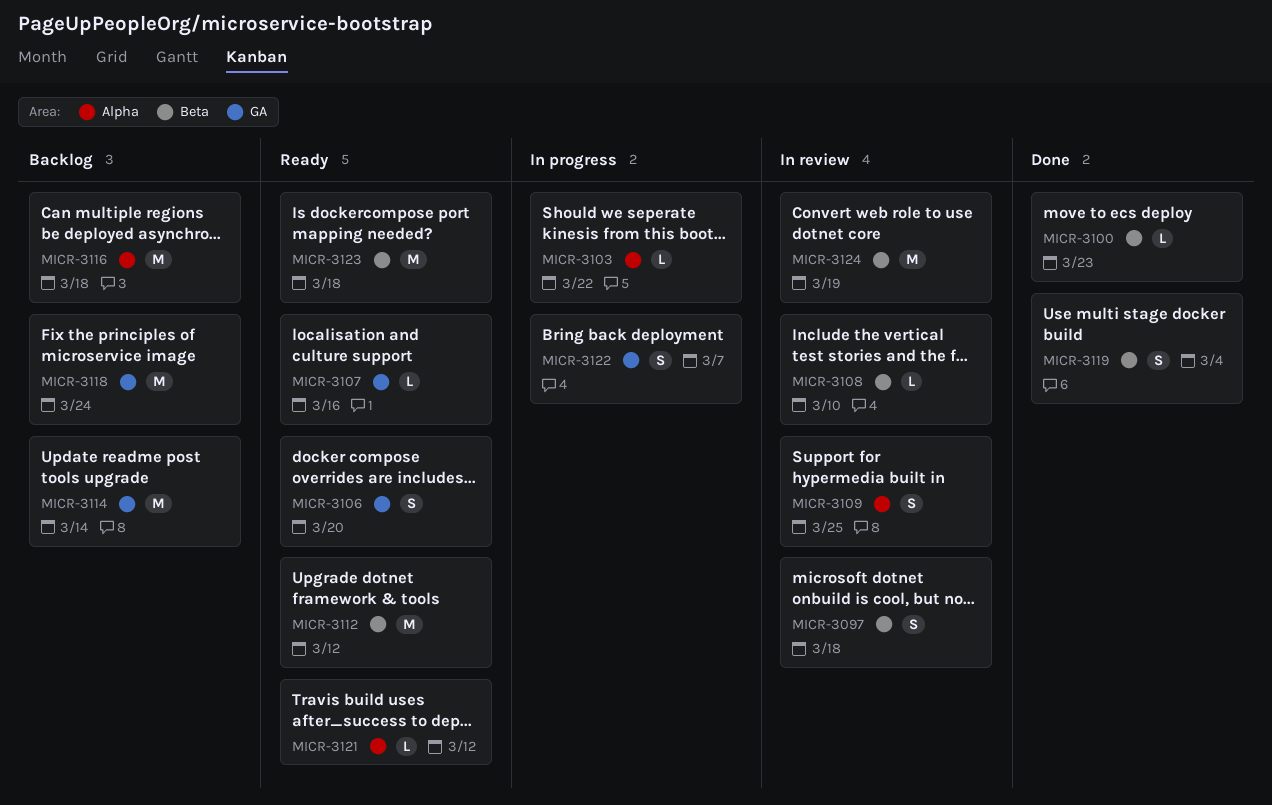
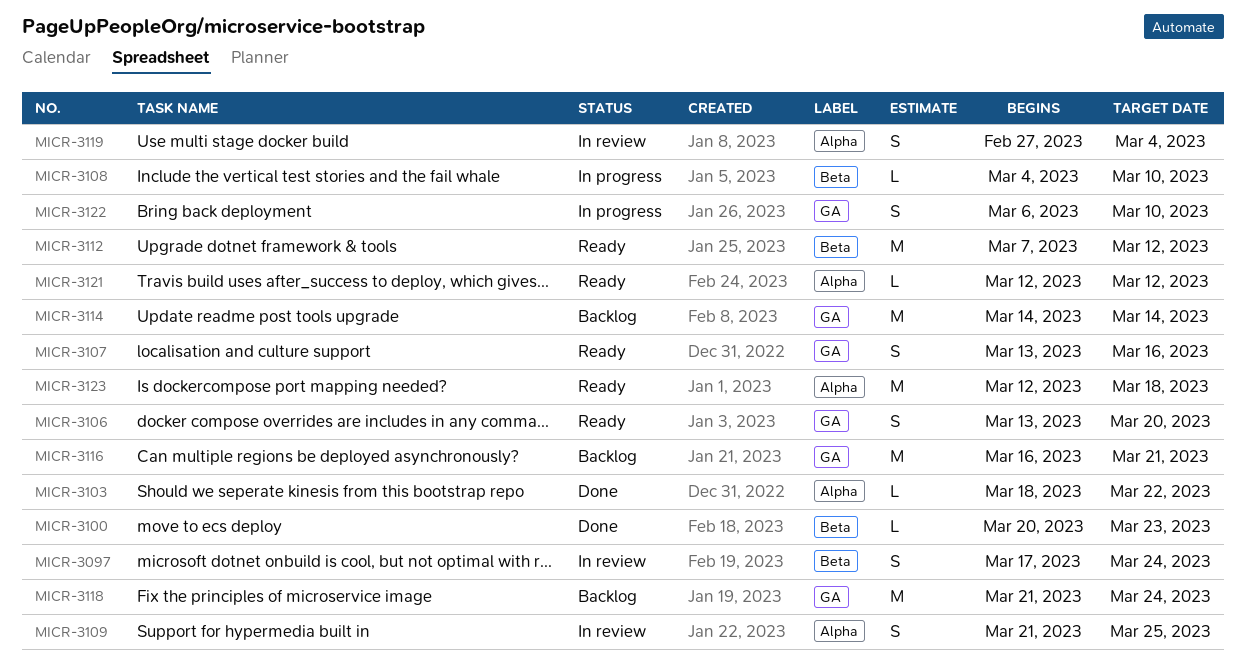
MICR-3097, due: Mar 18 -> Mar 24
MICR-3103, status: In progress -> Done
MICR-3107, estimate: L -> S
MICR-3108, status: In review -> In progress
MICR-3116, label: Alpha -> GA
MICR-3116, due: Mar 18 -> Mar 21
MICR-3119, status: Done -> In review
MICR-3119, label: Beta -> Alpha
MICR-3122, due: Mar 7 -> Mar 10
MICR-3123, label: Beta -> Alpha
MICR-3124: present -> none

